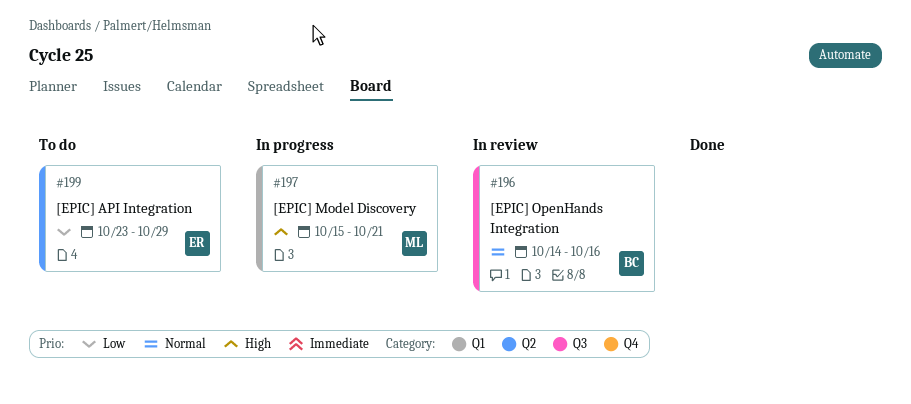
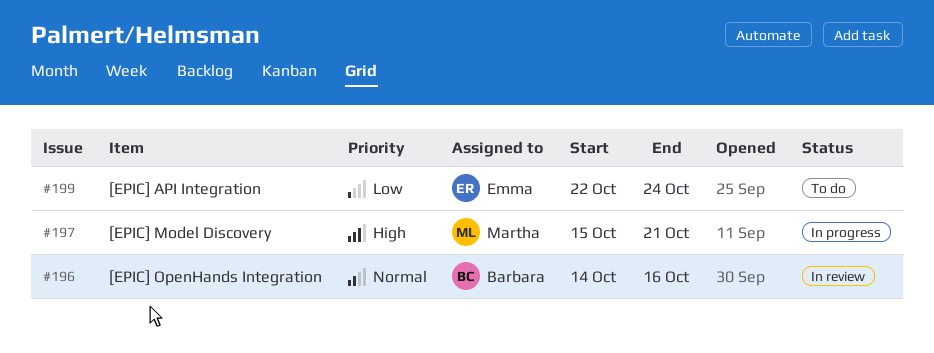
#199, start: Oct 23 -> Oct 22
#199, due: Oct 29 -> Oct 24

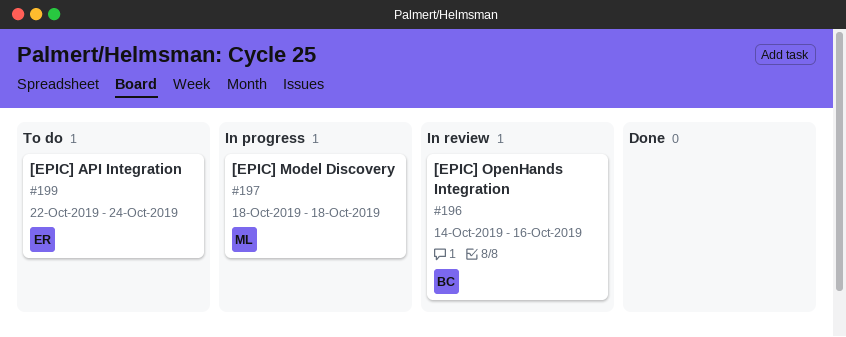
#197, start: Oct 15 -> Oct 18
#197, due: Oct 21 -> Oct 18

